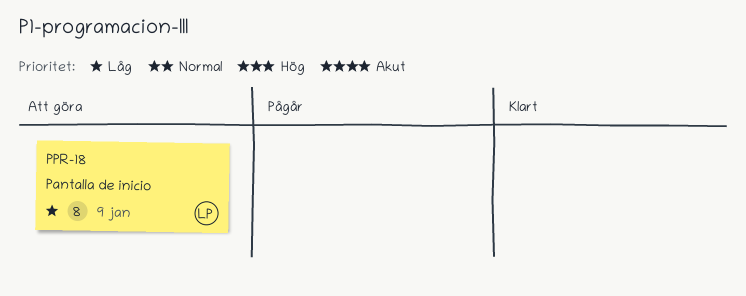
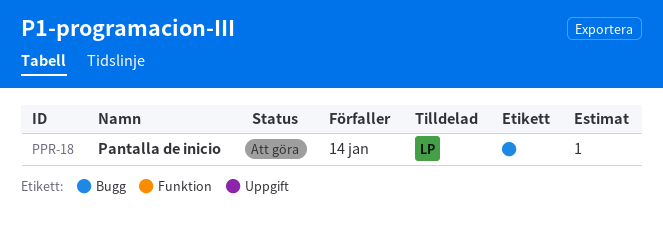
PPR-18, estimate: 8 -> 1
PPR-18, due: Jan 9 -> Jan 14

